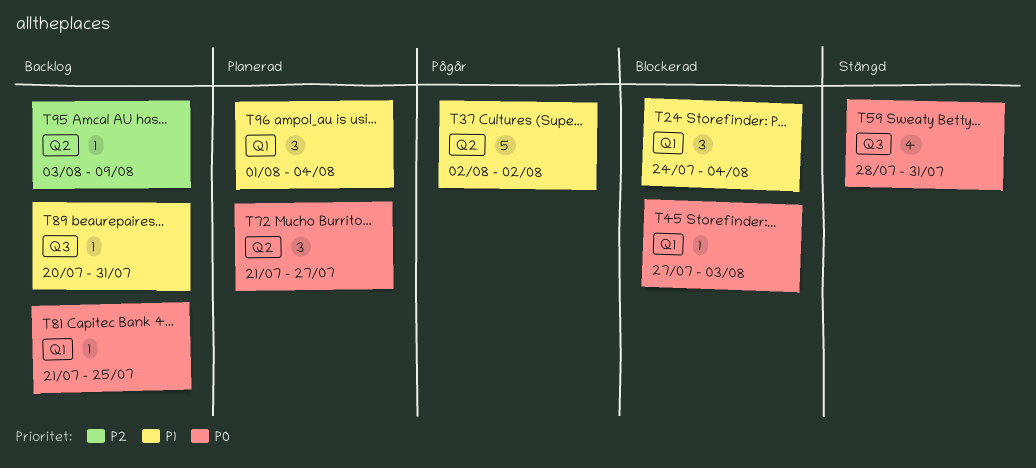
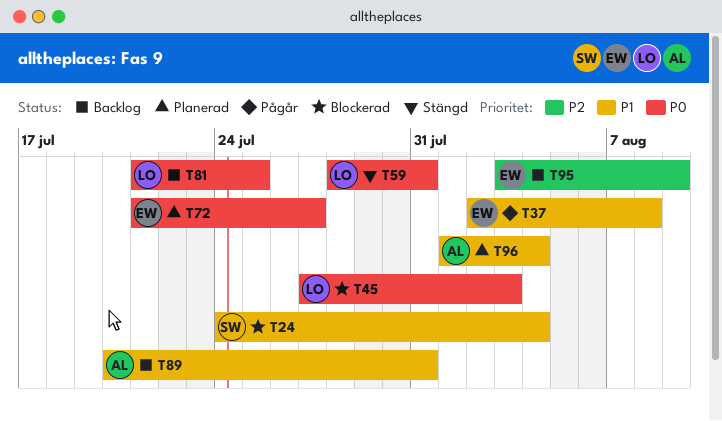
T37, due: Aug 2 -> Aug 8

